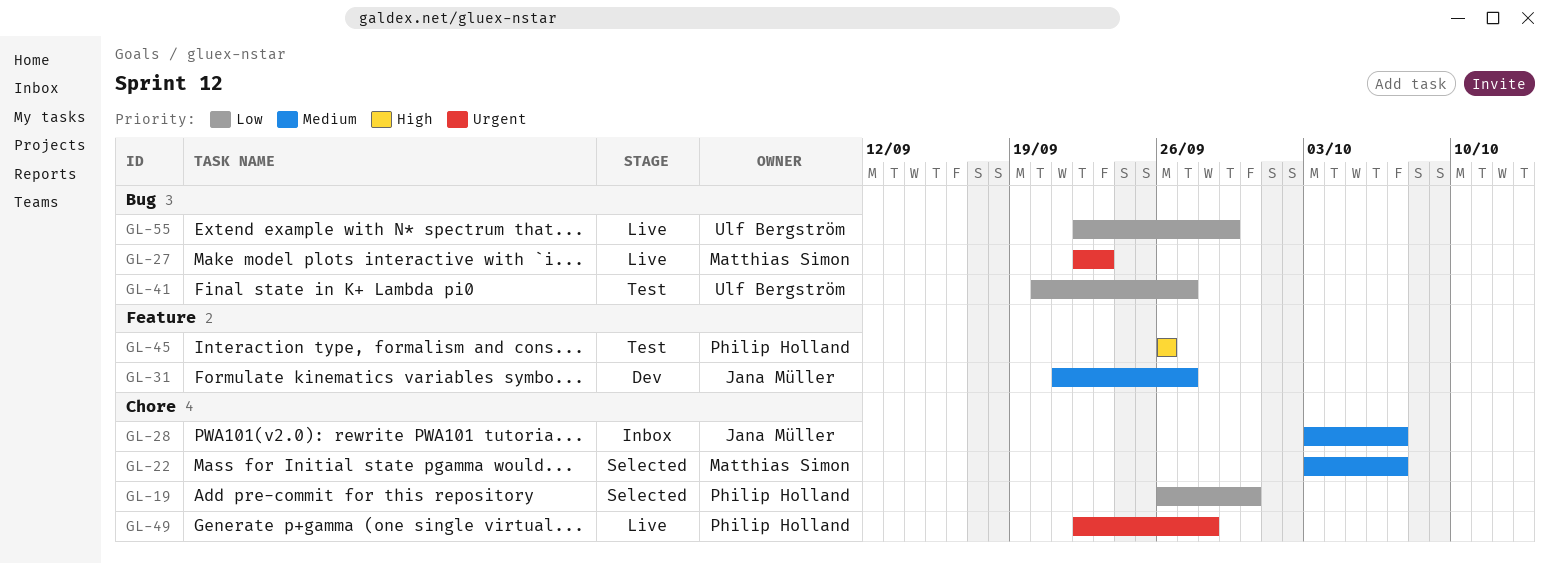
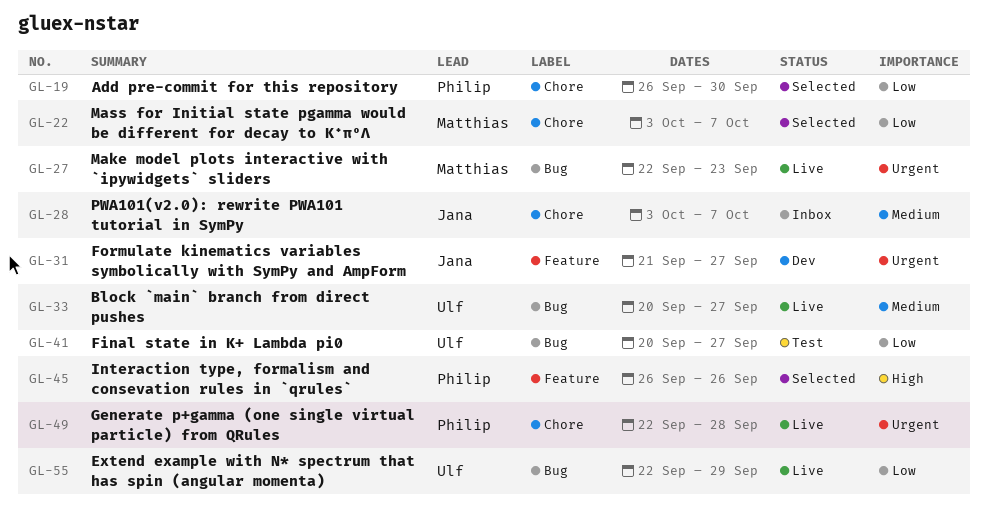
GL-22, priority: Medium -> Low
GL-31, priority: Medium -> Urgent
GL-33: none -> present
GL-45, status: Test -> Selected

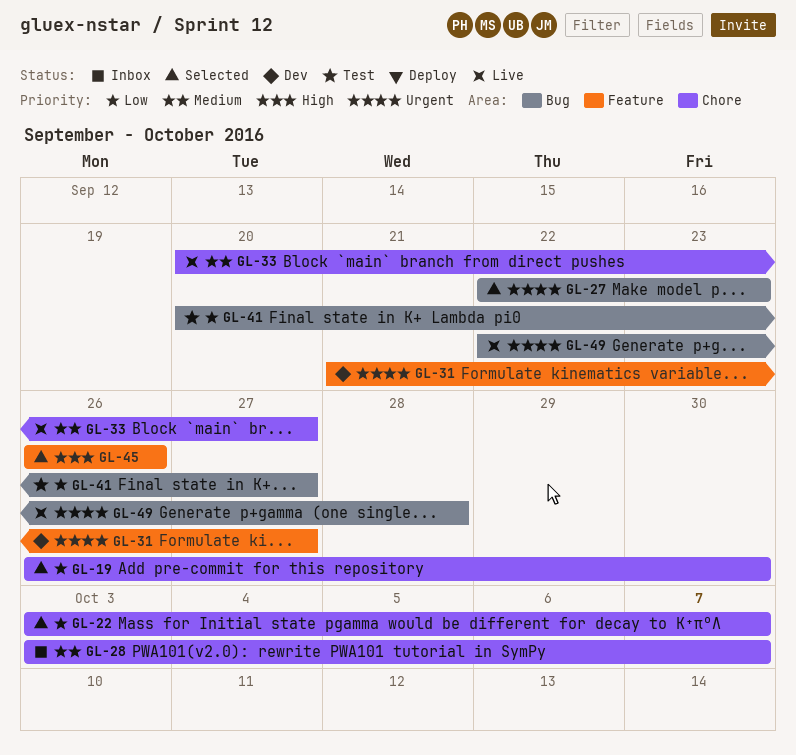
GL-27, status: Live -> Selected
GL-33, label: Bug -> Chore
GL-49, label: Chore -> Bug
GL-55: present -> none

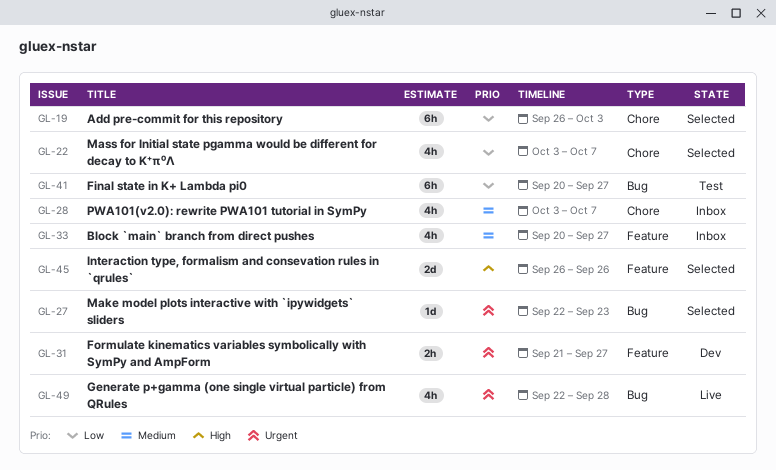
GL-19, due: Sep 30 -> Oct 3
GL-33, status: Live -> Inbox
GL-33, label: Chore -> Feature

